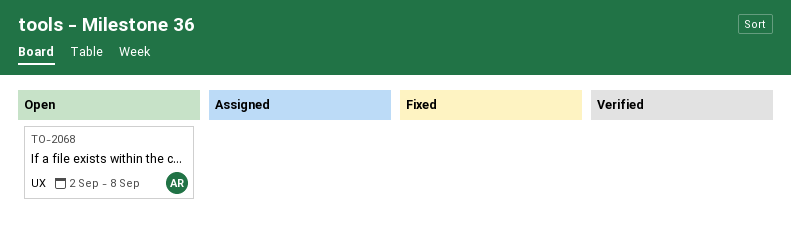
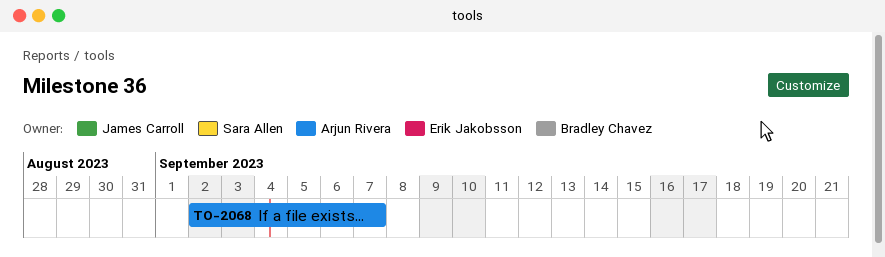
TO-2068, due: Sep 8 -> Sep 7

